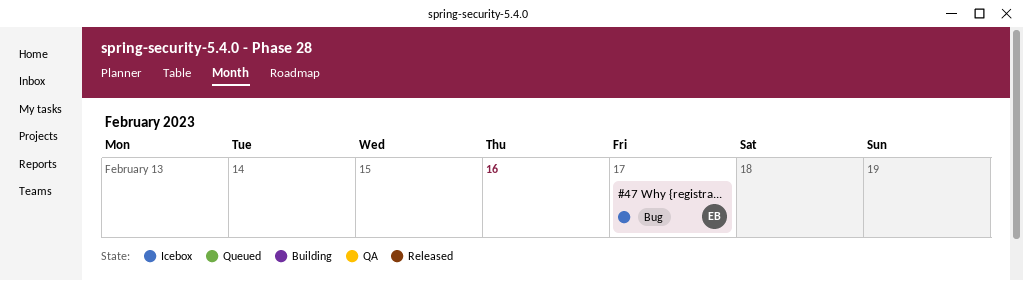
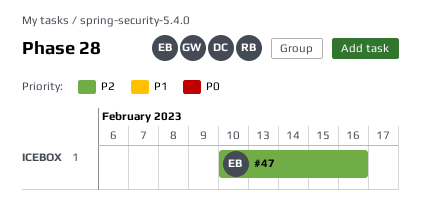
#47, due: Feb 17 -> Feb 16

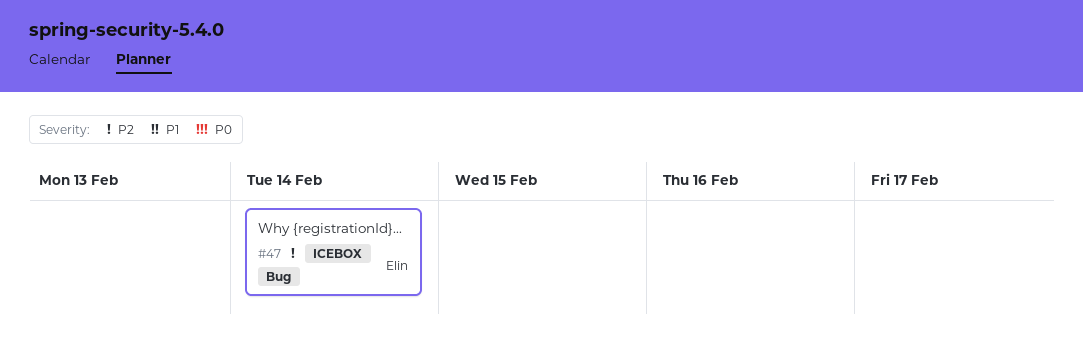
#47, due: Feb 16 -> Feb 14

